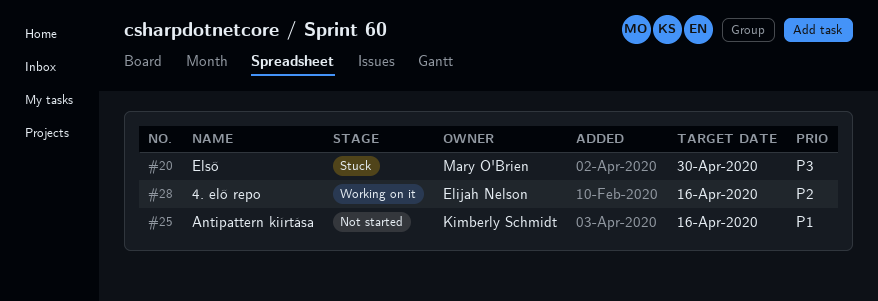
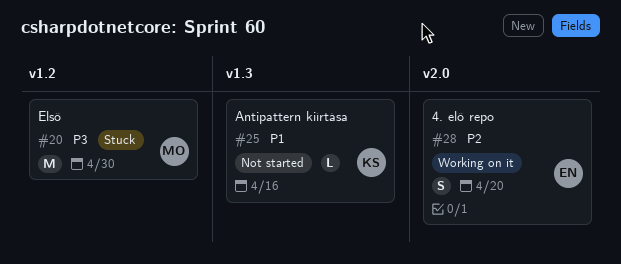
#28, due: Apr 16 -> Apr 20

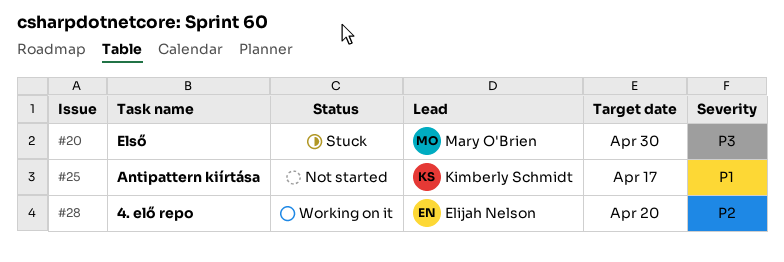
#25, due: Apr 16 -> Apr 17

